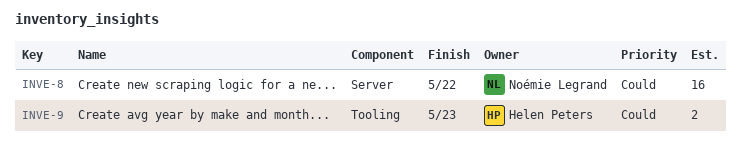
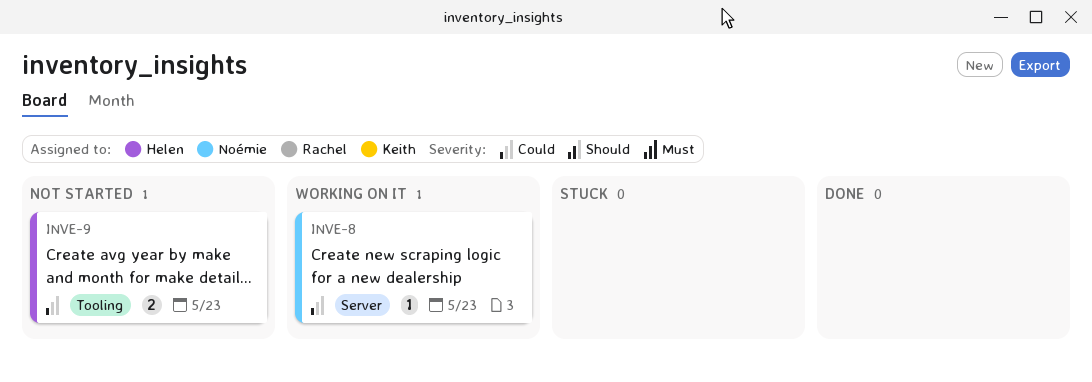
INVE-8, estimate: 16 -> 1
INVE-8, due: May 22 -> May 23

